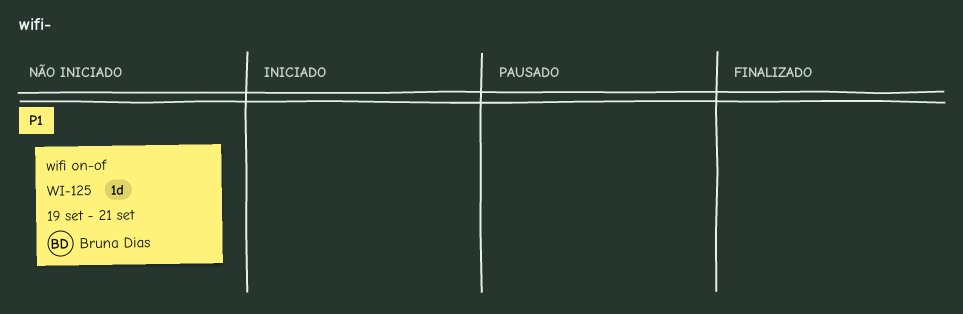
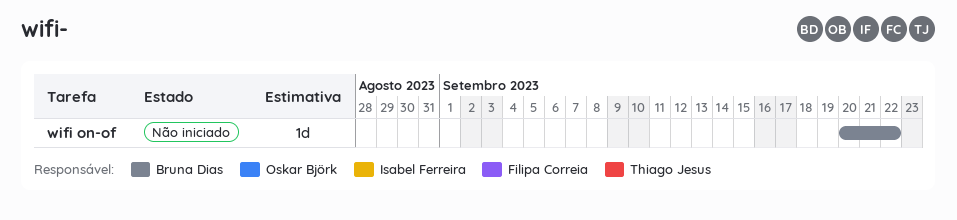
wifi on-of, start: Sep 19 -> Sep 20
wifi on-of, due: Sep 21 -> Sep 22

